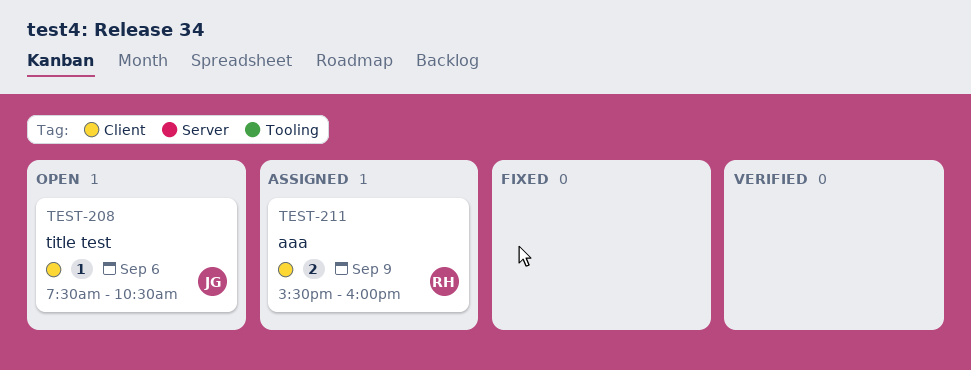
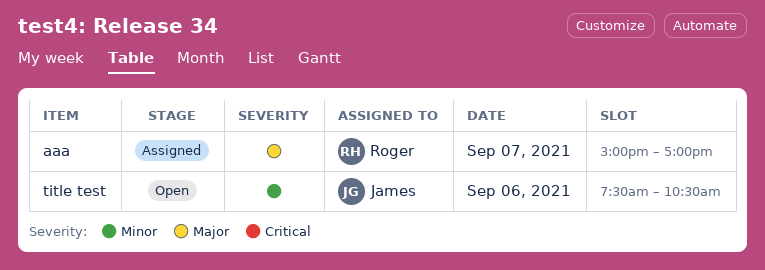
aaa, day: Sep 9 -> Sep 7
aaa, begins: 15:30 -> 15:00
aaa, ends: 16:00 -> 17:00

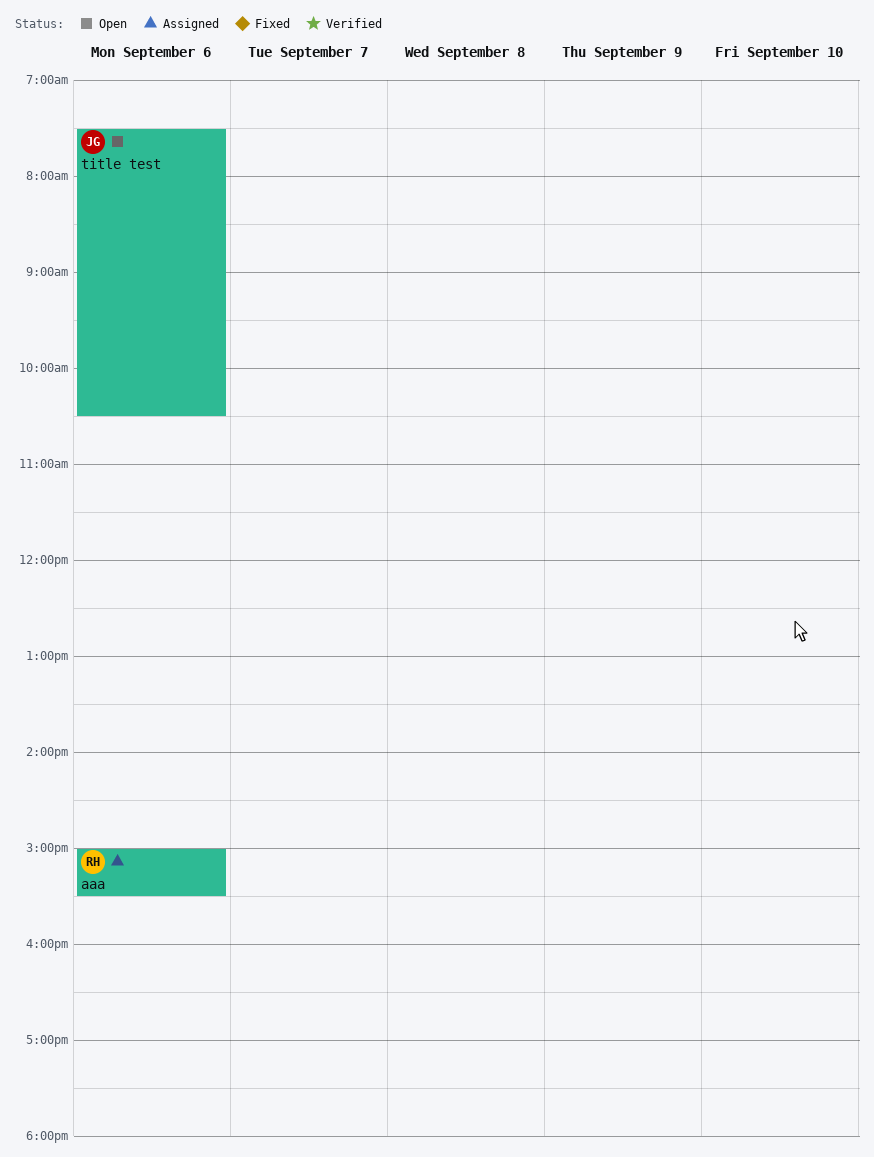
aaa, day: Sep 7 -> Sep 6
aaa, ends: 17:00 -> 15:30

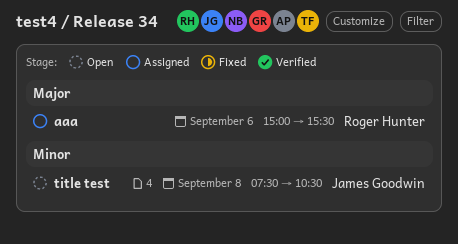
title test, day: Sep 6 -> Sep 8

